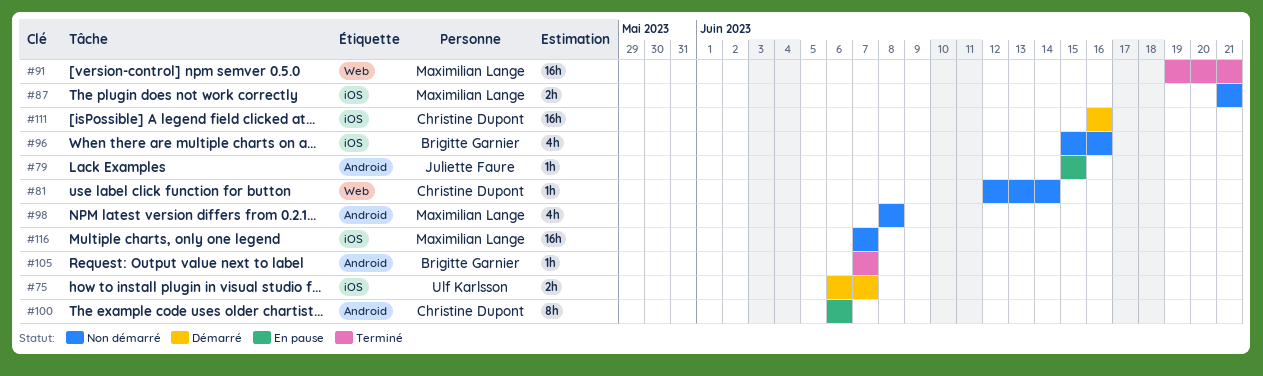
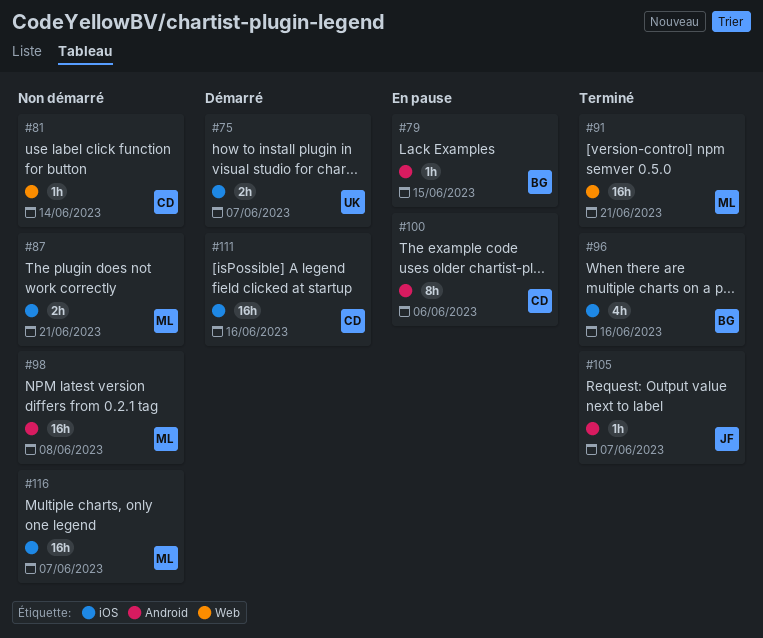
#79, owner: Juliette Faure -> Brigitte Garnier
#96, status: Non démarré -> Terminé
#98, estimate: 4h -> 16h
#105, owner: Brigitte Garnier -> Juliette Faure

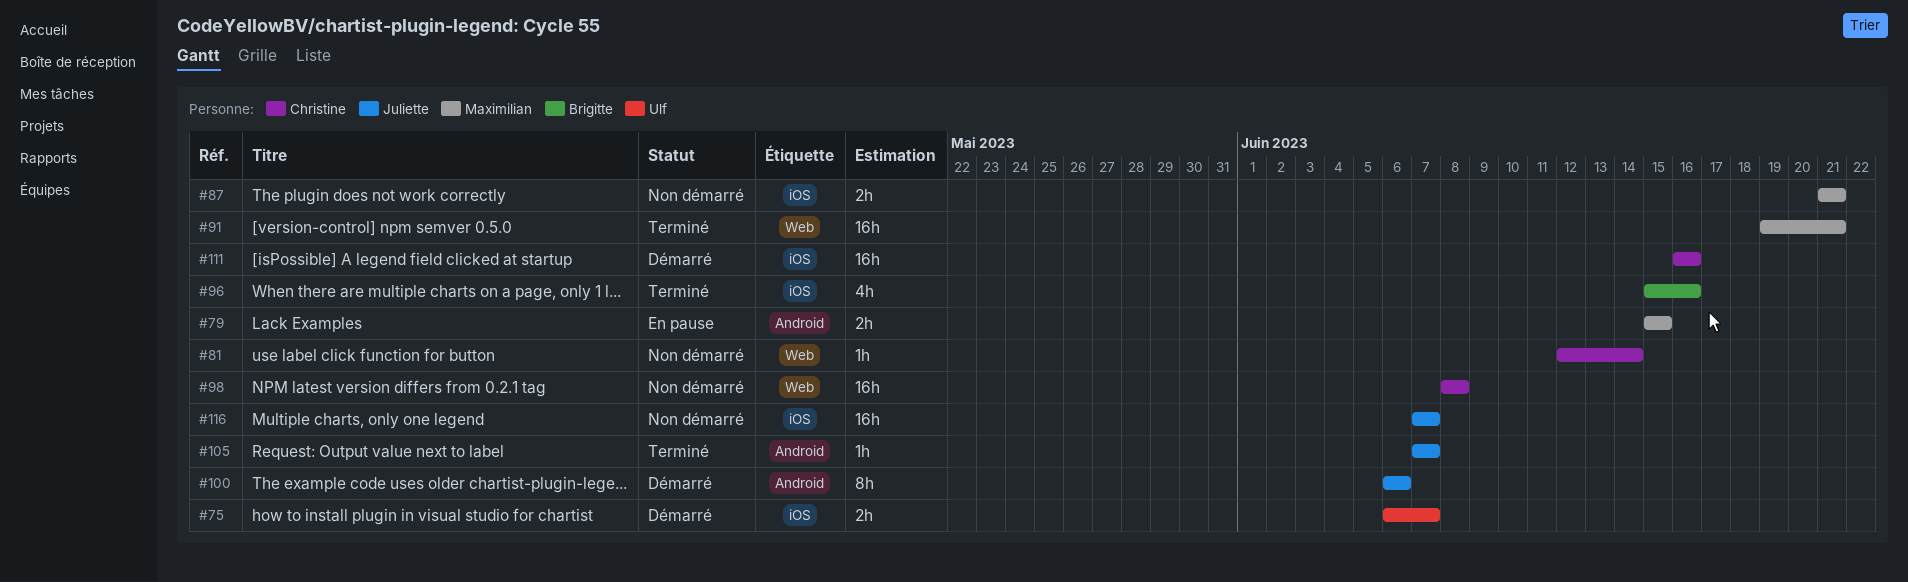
#79, owner: Brigitte -> Maximilian
#79, estimate: 1h -> 2h
#98, owner: Maximilian -> Christine
#98, label: Android -> Web
#100, status: En pause -> Démarré
#100, owner: Christine -> Juliette
#116, owner: Maximilian -> Juliette

